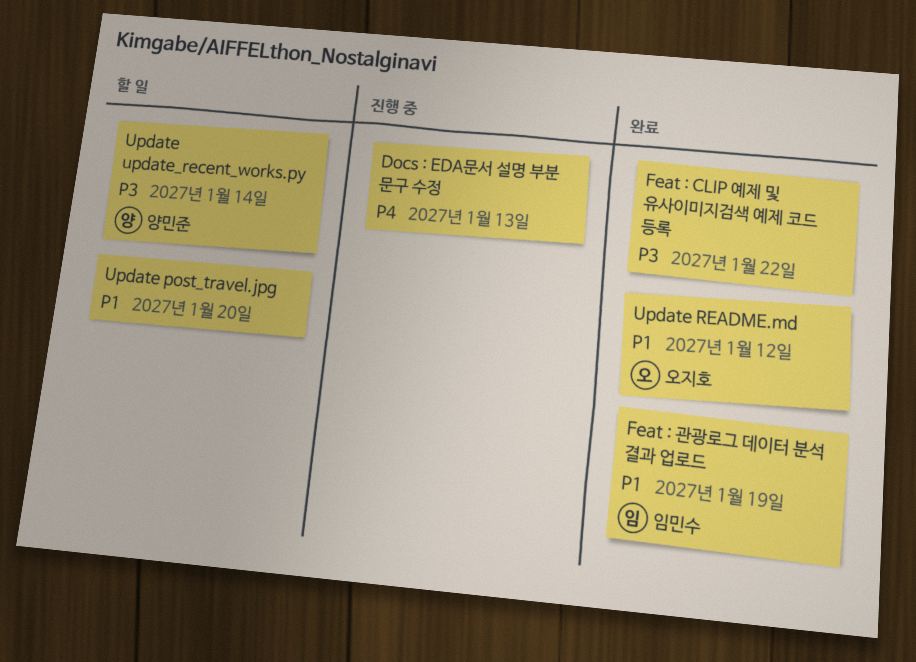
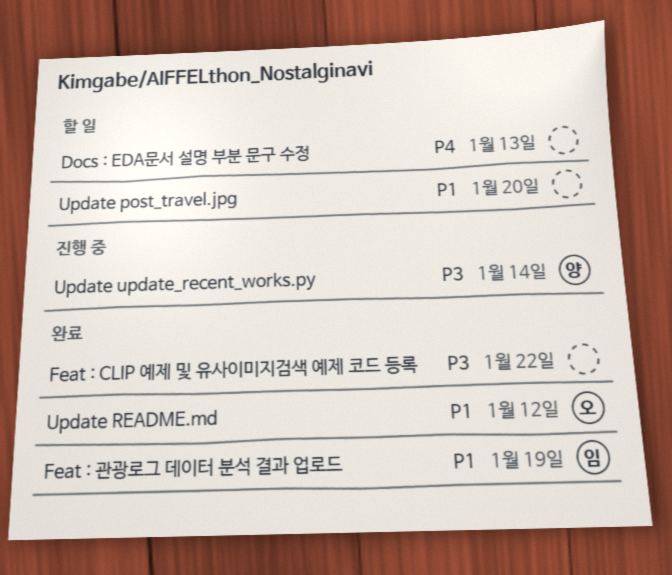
Docs : EDA문서 설명 부분 문구 수정, status: 진행 중 -> 할 일
Update update_recent_works.py, status: 할 일 -> 진행 중

